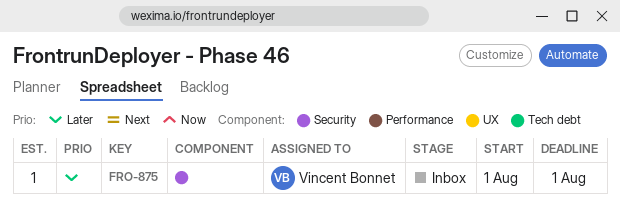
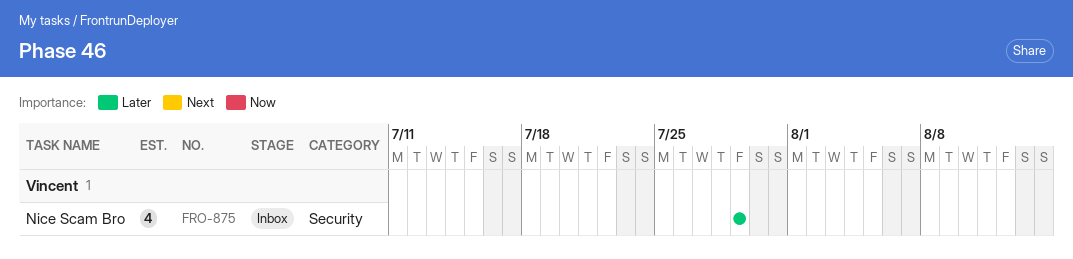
FRO-875, estimate: 1 -> 4
FRO-875, start: Aug 1 -> Jul 29
FRO-875, due: Aug 1 -> Jul 29

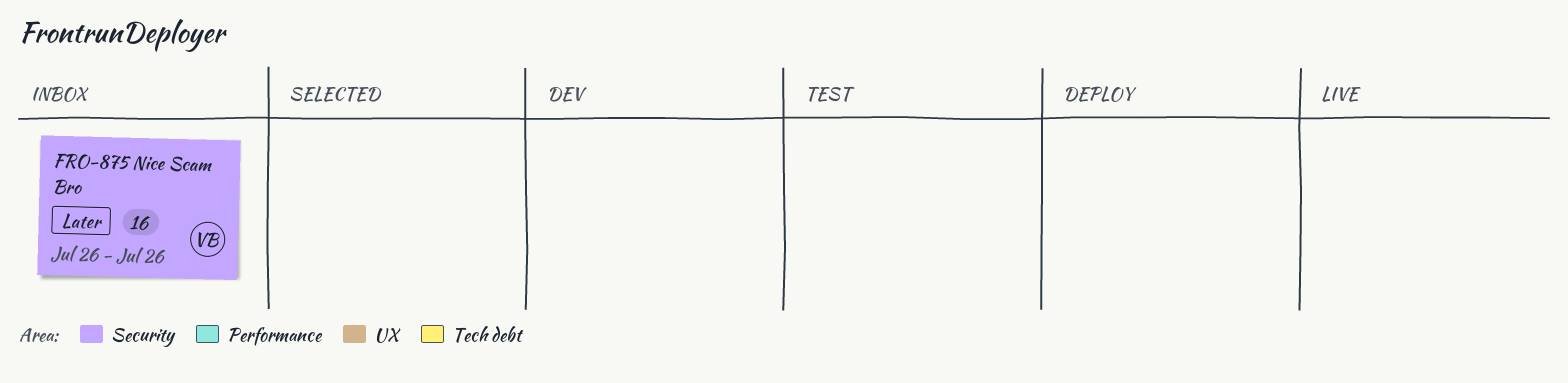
FRO-875, estimate: 4 -> 16
FRO-875, start: Jul 29 -> Jul 26
FRO-875, due: Jul 29 -> Jul 26

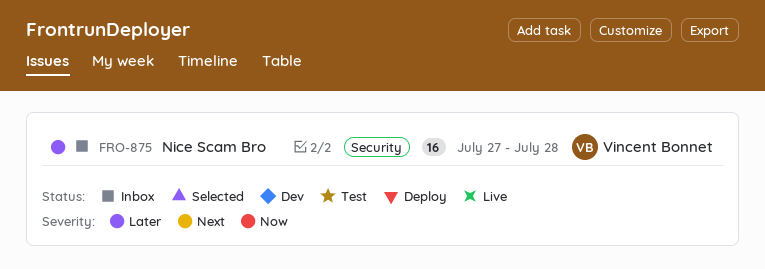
FRO-875, start: Jul 26 -> Jul 27
FRO-875, due: Jul 26 -> Jul 28

